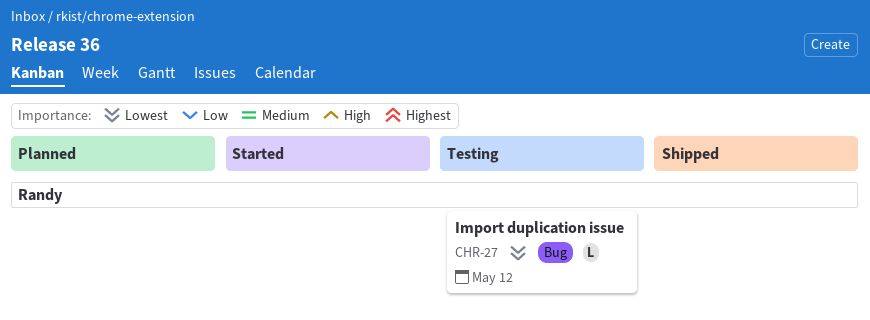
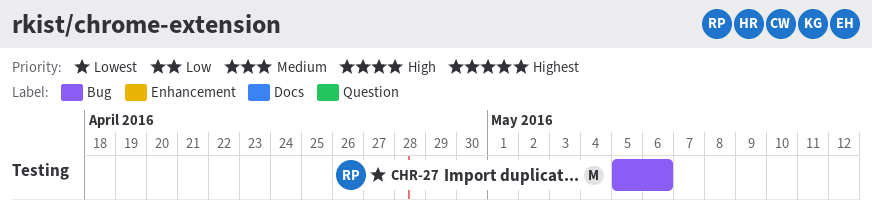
CHR-27, estimate: L -> M
CHR-27, due: May 12 -> May 6

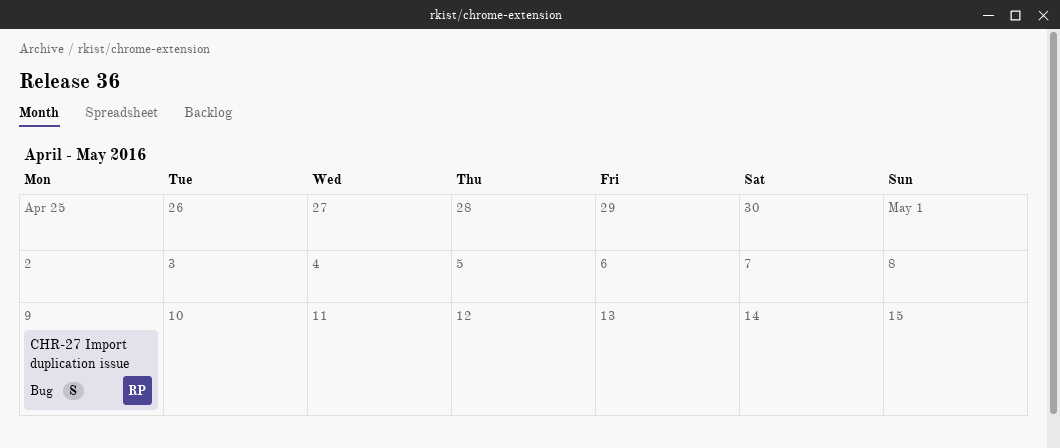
CHR-27, estimate: M -> S
CHR-27, due: May 6 -> May 9

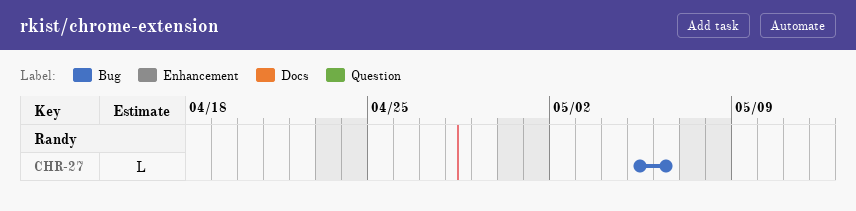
CHR-27, estimate: S -> L
CHR-27, due: May 9 -> May 6

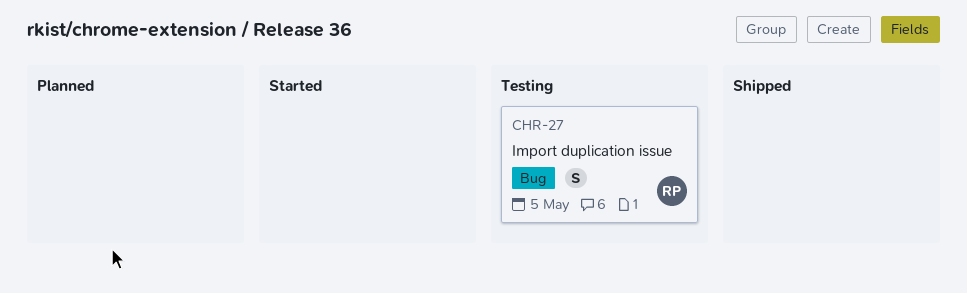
CHR-27, estimate: L -> S
CHR-27, due: May 6 -> May 5

